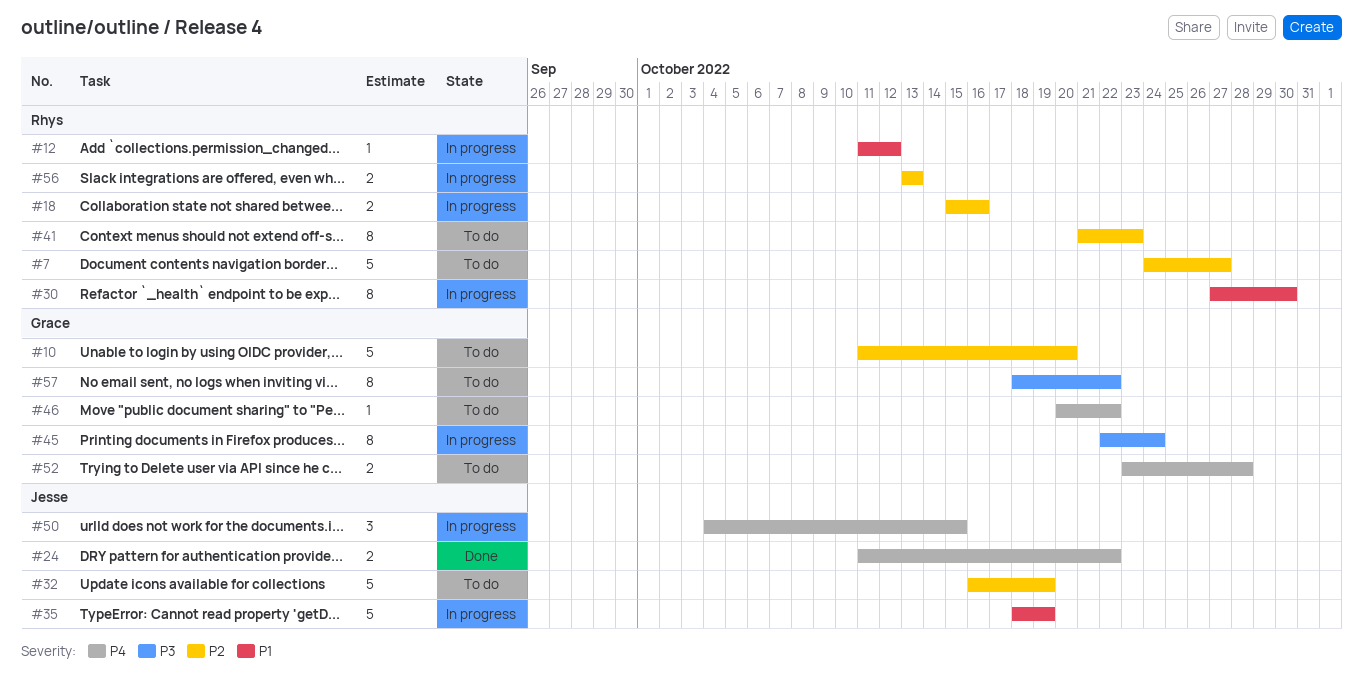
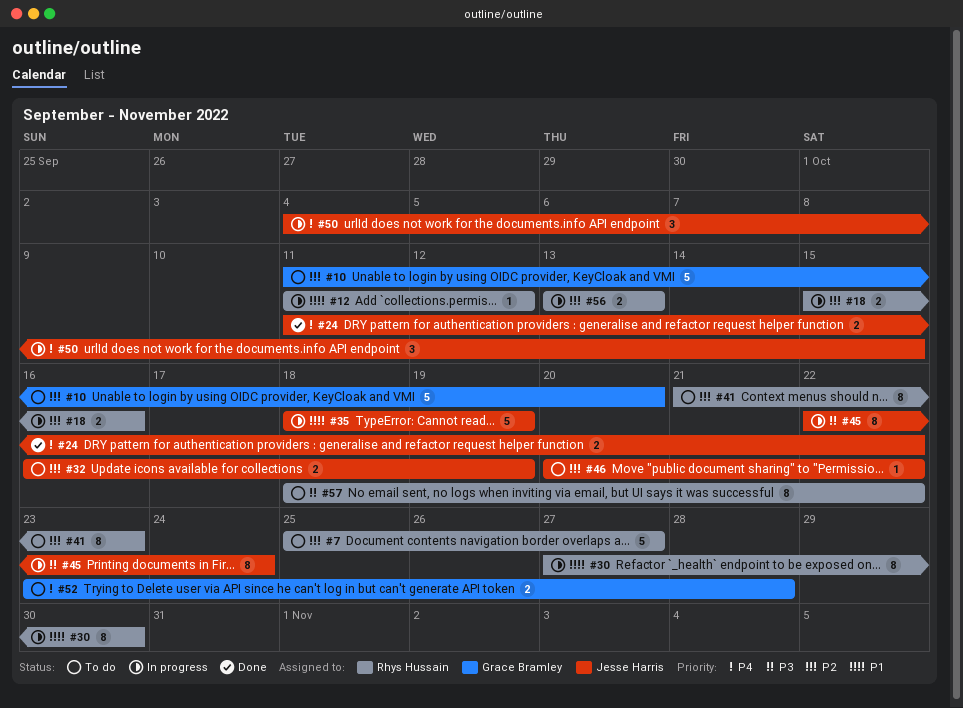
#7, start: Oct 24 -> Oct 25
#32, estimate: 5 -> 2
#45, owner: Grace Bramley -> Jesse Harris
#46, owner: Grace Bramley -> Jesse Harris
#46, priority: P4 -> P2
#57, owner: Grace Bramley -> Rhys Hussain

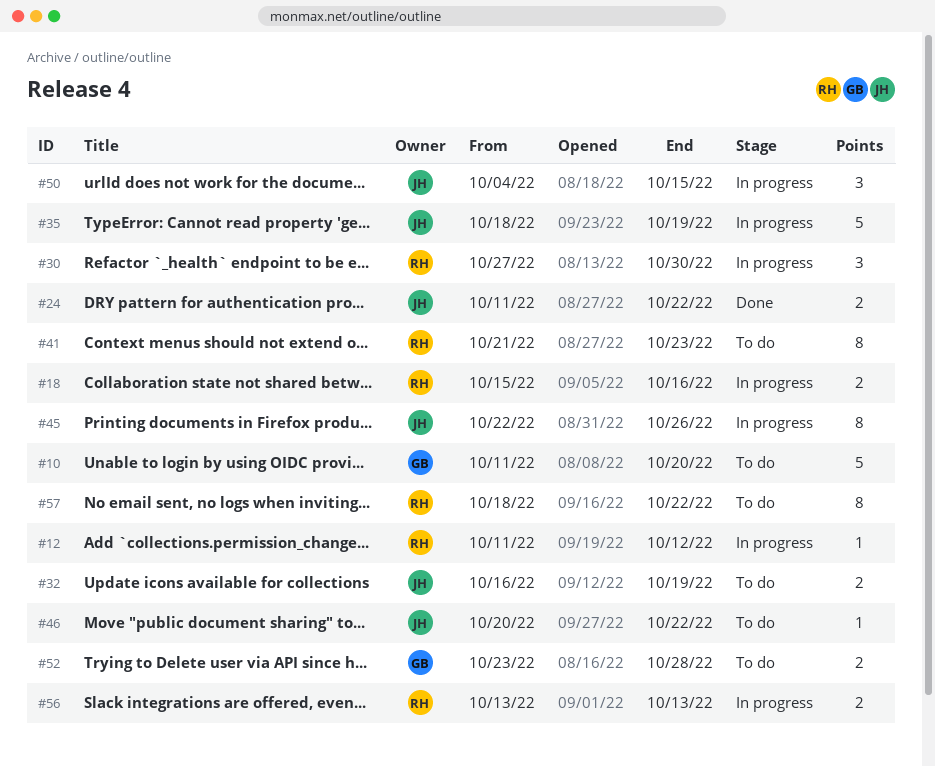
#7: present -> none
#30, estimate: 8 -> 3
#45, due: Oct 24 -> Oct 26

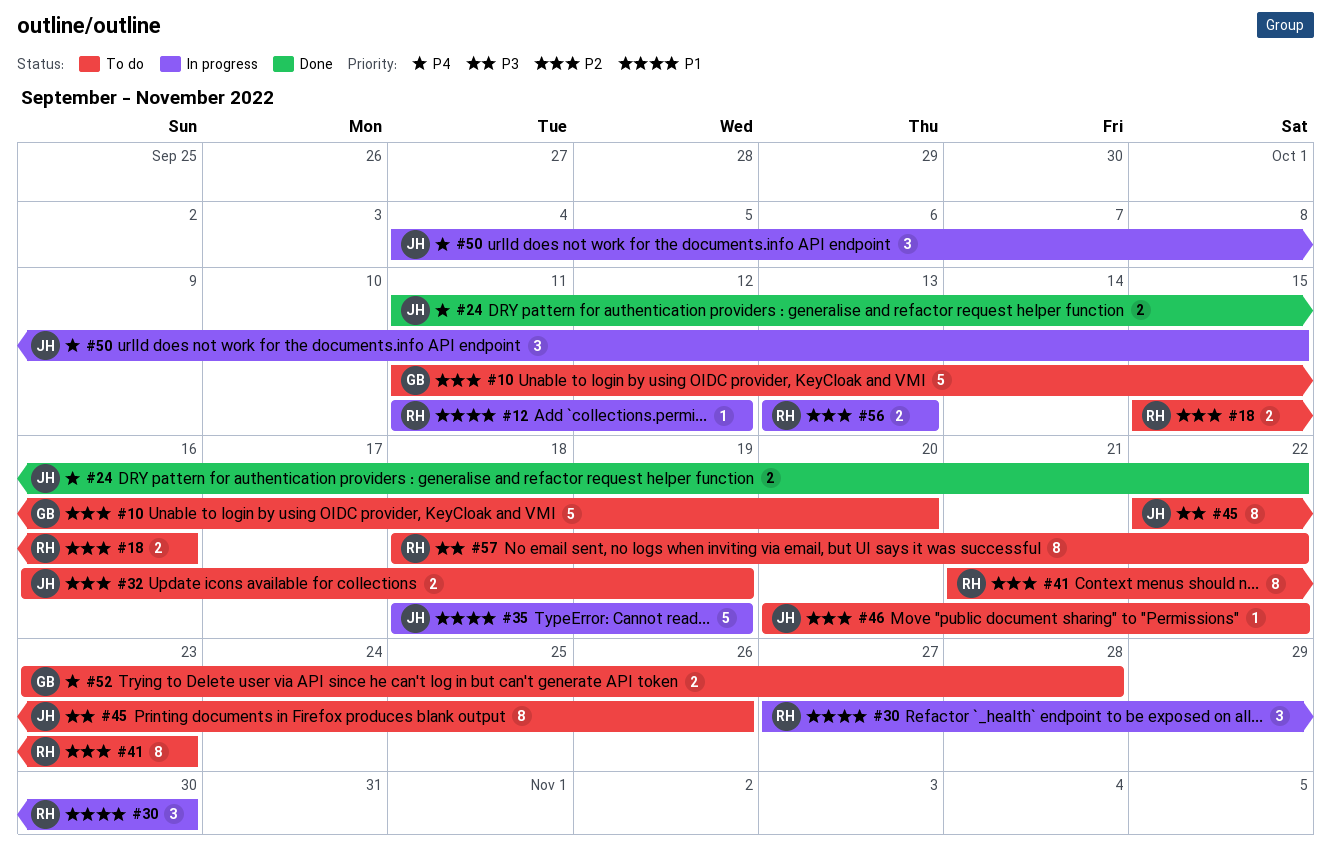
#18, status: In progress -> To do
#45, status: In progress -> To do

